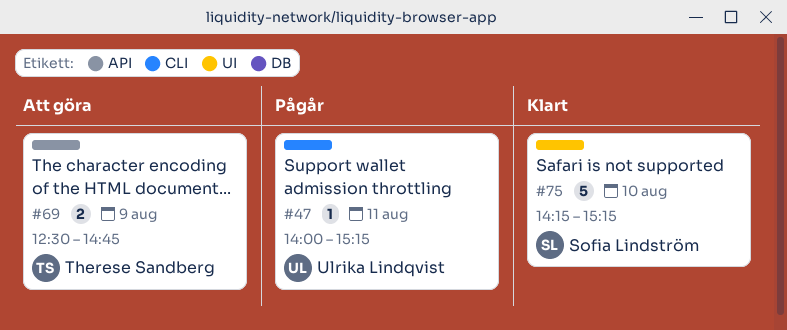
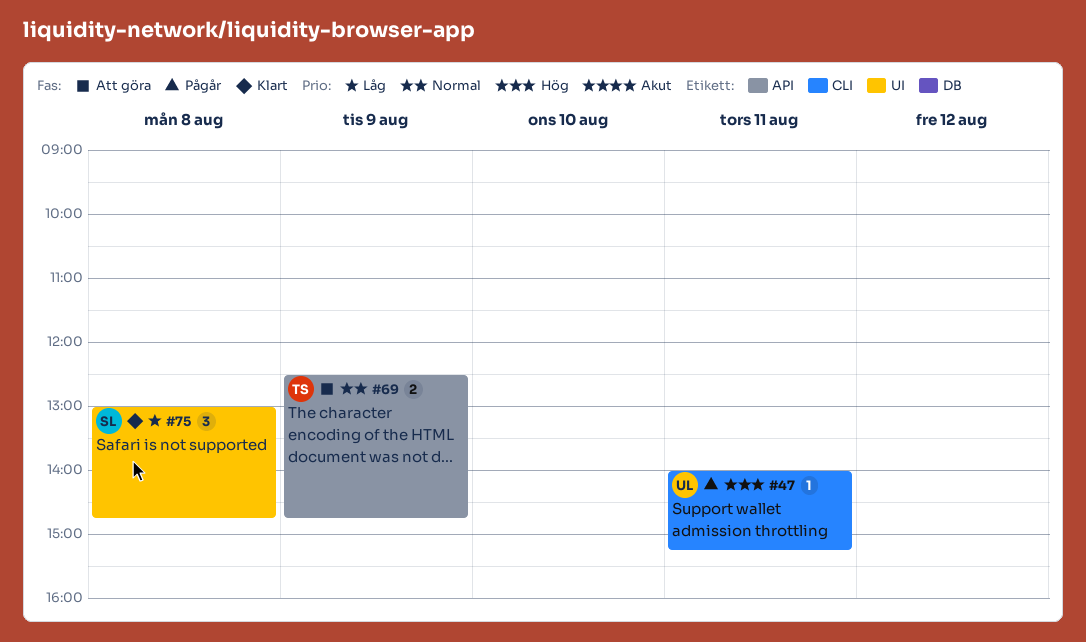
#75, estimate: 5 -> 3
#75, day: Aug 10 -> Aug 8
#75, begins: 14:15 -> 13:00
#75, ends: 15:15 -> 14:45

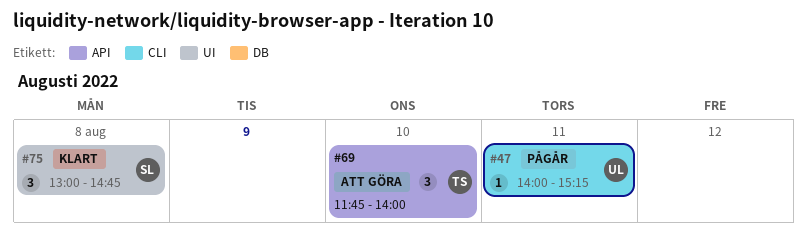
#69, estimate: 2 -> 3
#69, day: Aug 9 -> Aug 10
#69, begins: 12:30 -> 11:45
#69, ends: 14:45 -> 14:00

